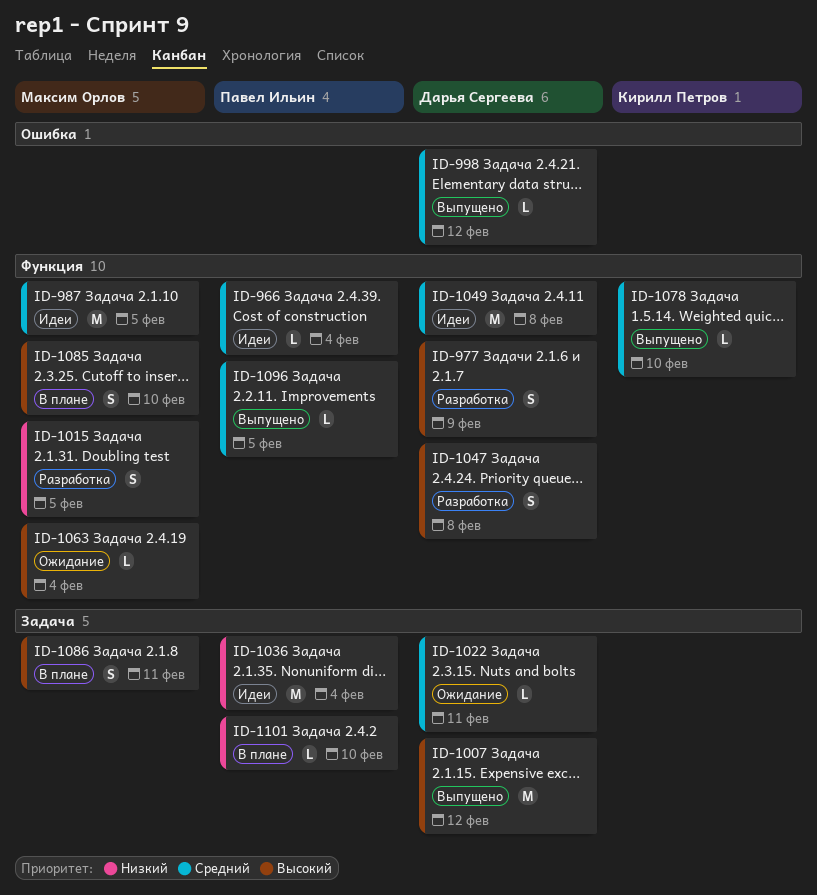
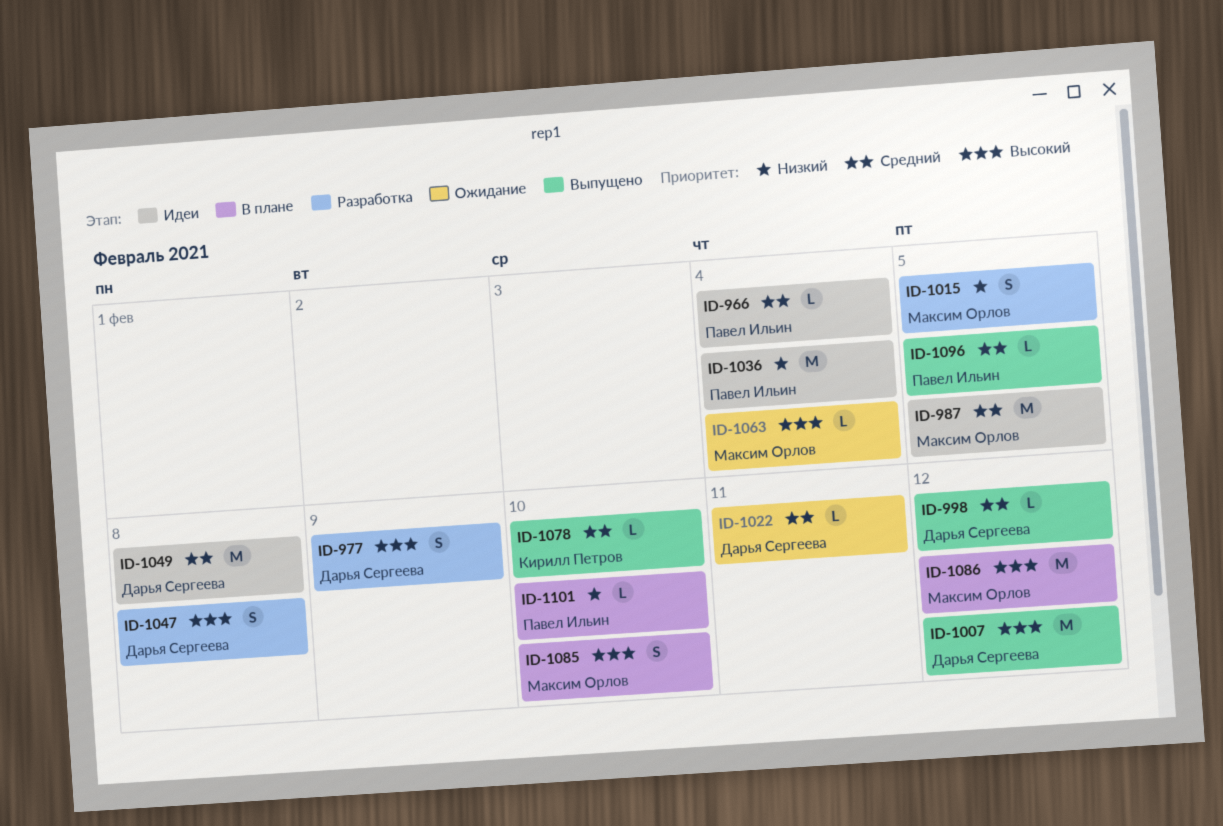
ID-1086, estimate: S -> M
ID-1086, due: Feb 11 -> Feb 12

